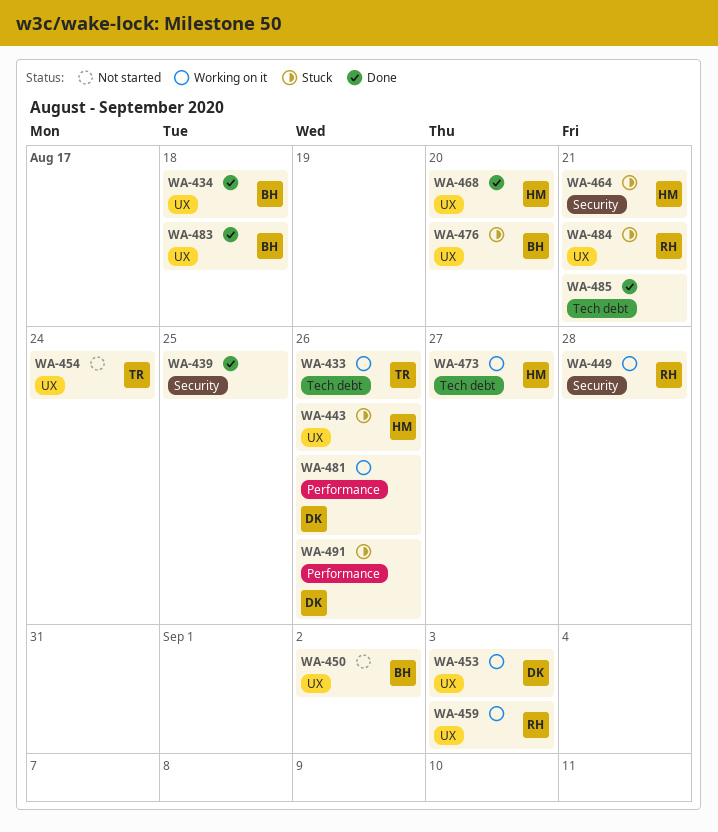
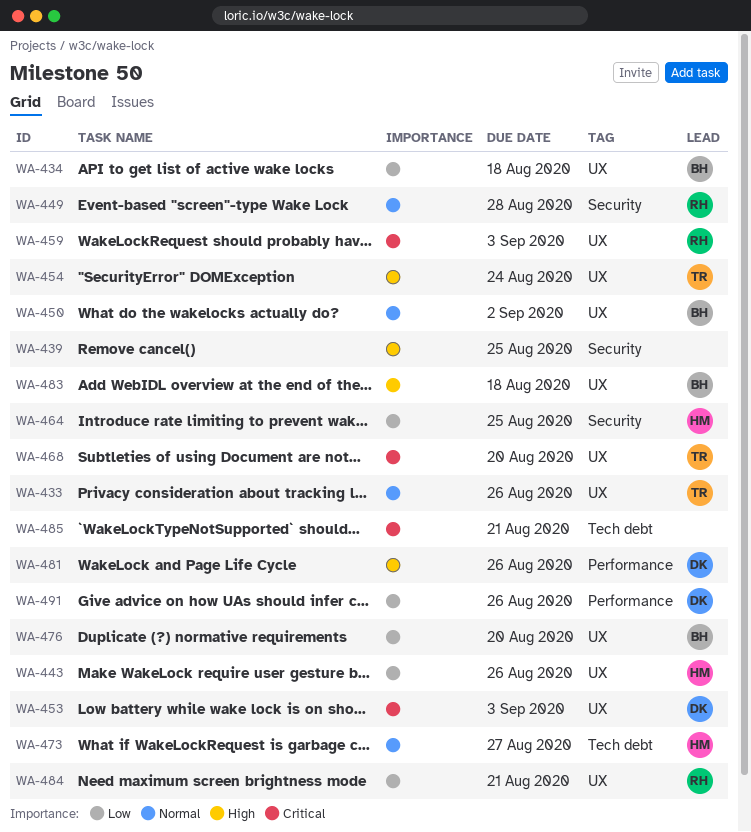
WA-433, label: Tech debt -> UX
WA-464, due: Aug 21 -> Aug 25
WA-468, owner: HM -> TR

